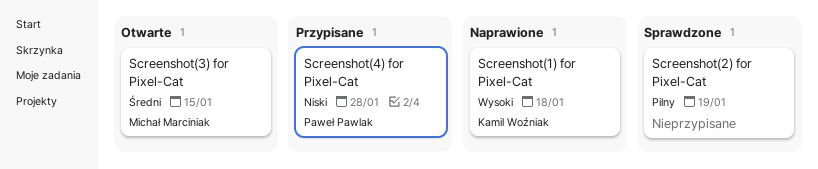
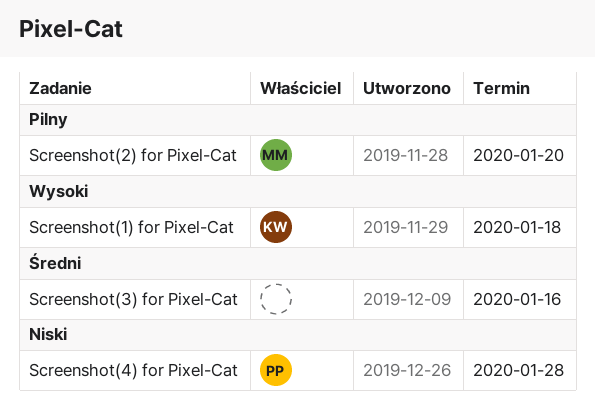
Screenshot(2) for Pixel-Cat, owner: none -> Michał Marciniak
Screenshot(2) for Pixel-Cat, due: Jan 19 -> Jan 20
Screenshot(3) for Pixel-Cat, owner: Michał Marciniak -> none
Screenshot(3) for Pixel-Cat, due: Jan 15 -> Jan 16

